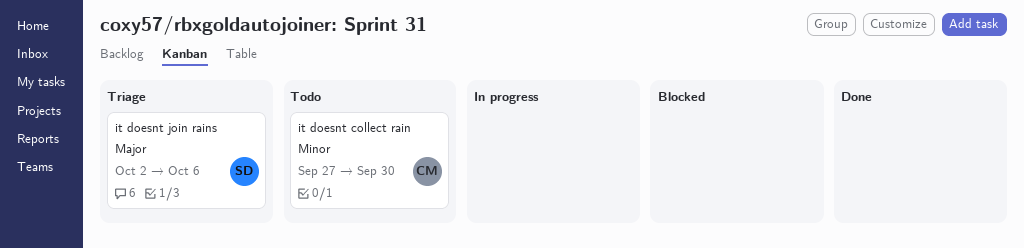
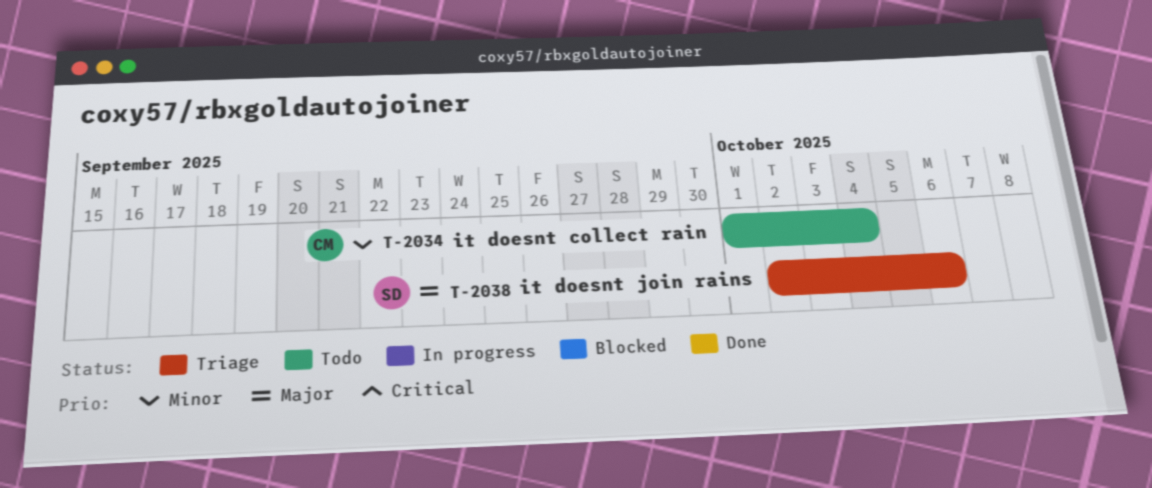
it doesnt collect rain, start: Sep 27 -> Oct 1
it doesnt collect rain, due: Sep 30 -> Oct 4

